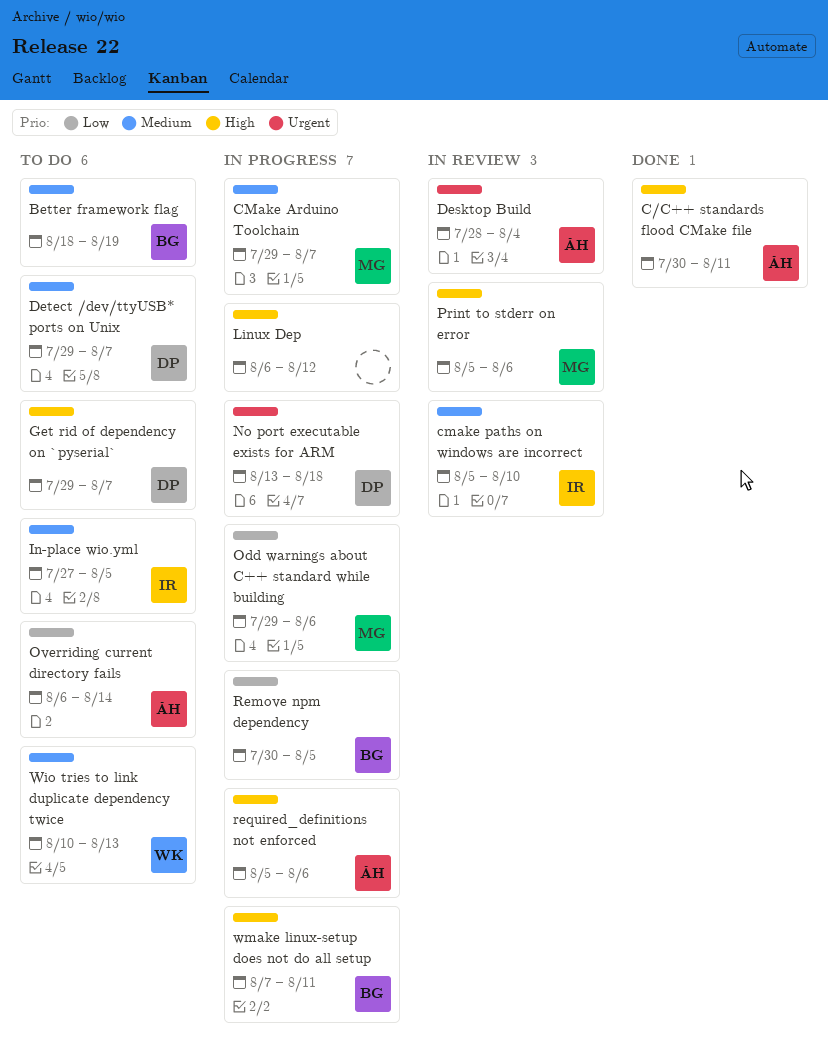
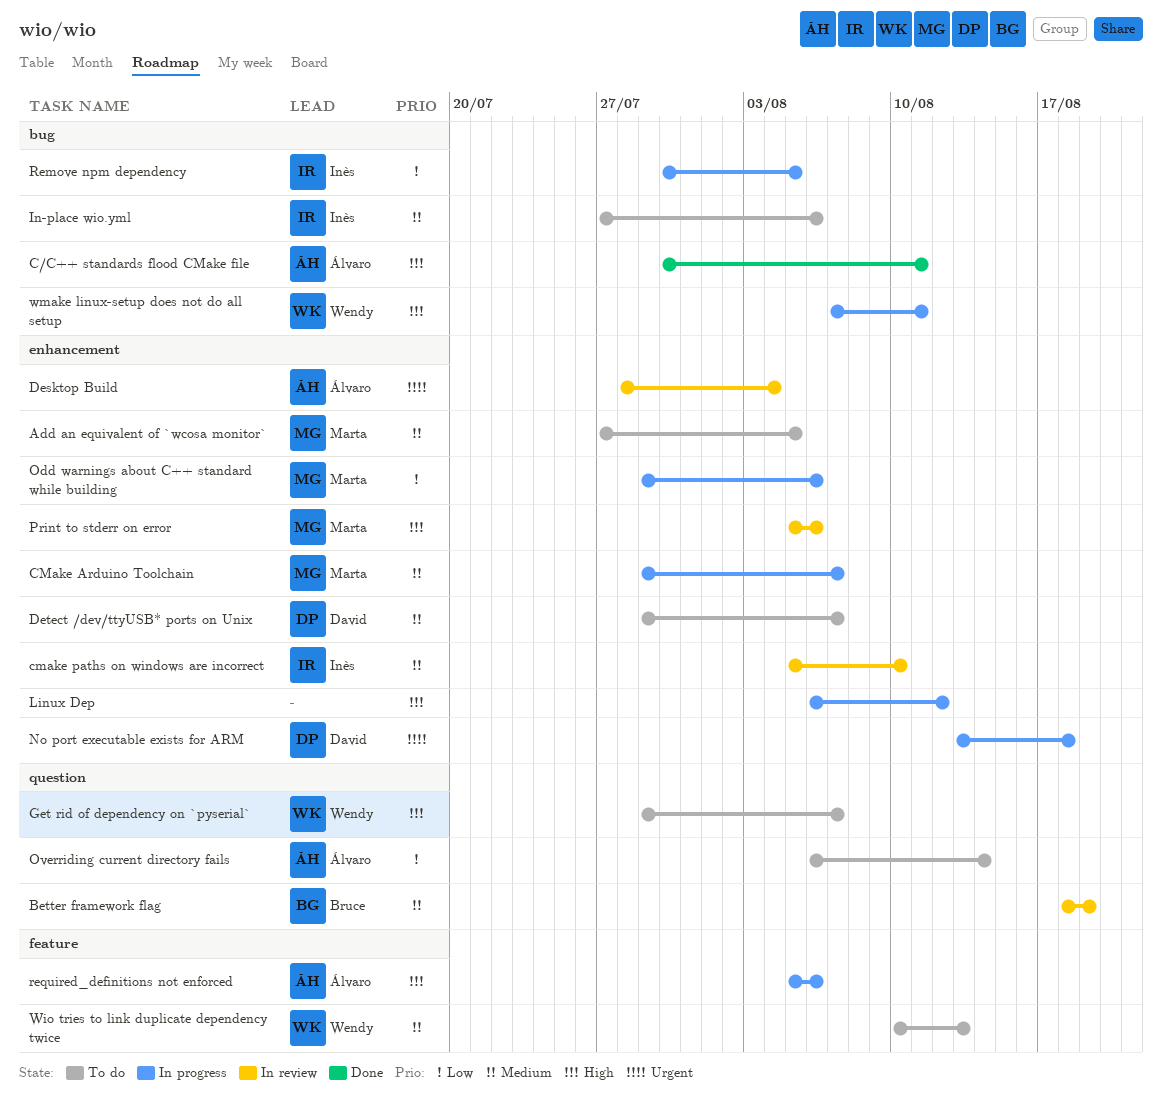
Add an equivalent of `wcosa monitor`: none -> present
Better framework flag, status: To do -> In review
Get rid of dependency on `pyserial`, owner: David -> Wendy
In-place wio.yml, due: Aug 5 -> Aug 6
Remove npm dependency, owner: Bruce -> Inès
wmake linux-setup does not do all setup, owner: Bruce -> Wendy

